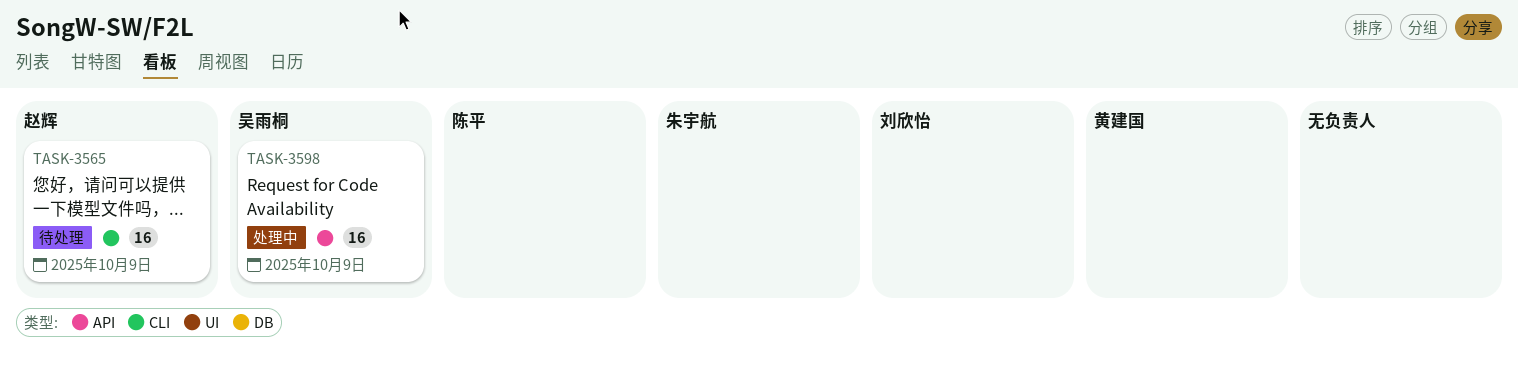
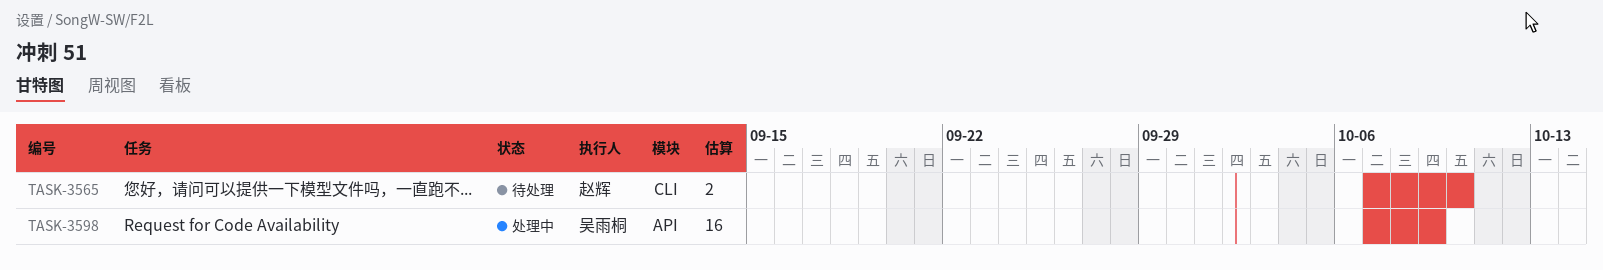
TASK-3565, estimate: 16 -> 2
TASK-3565, due: Oct 9 -> Oct 10

